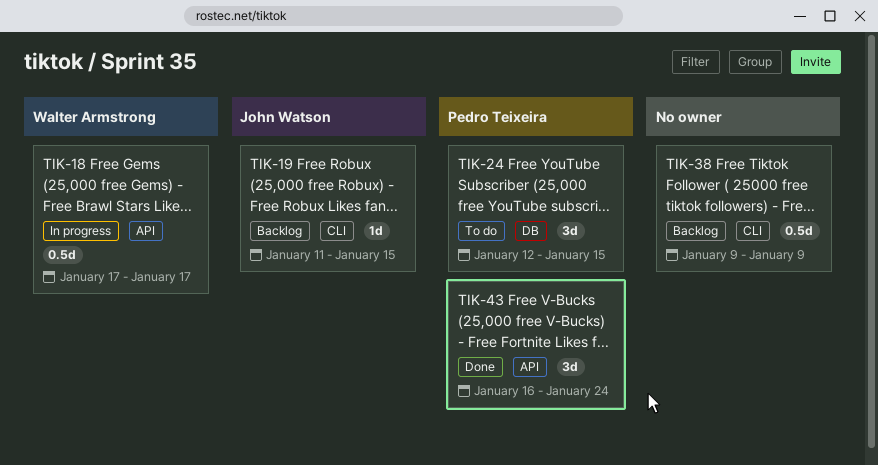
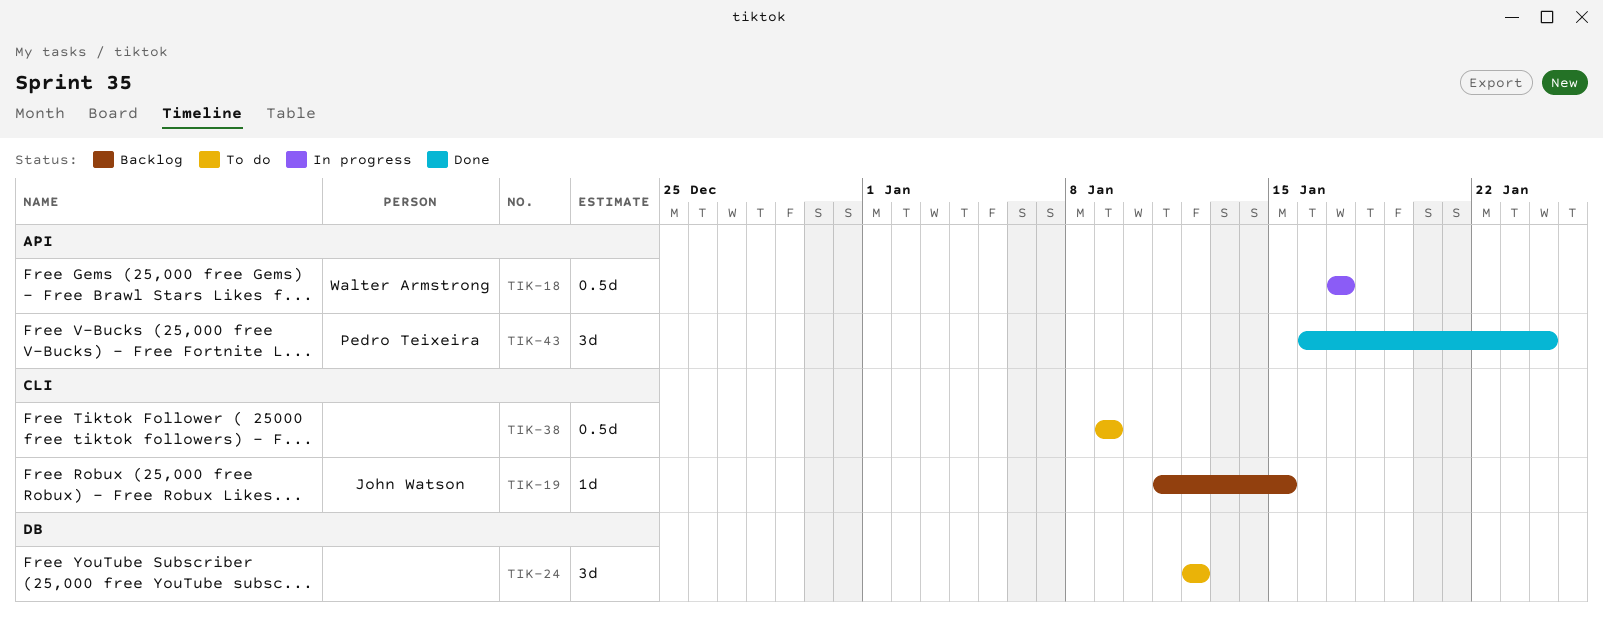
TIK-24, owner: Pedro Teixeira -> none
TIK-24, due: Jan 15 -> Jan 12
TIK-38, status: Backlog -> To do

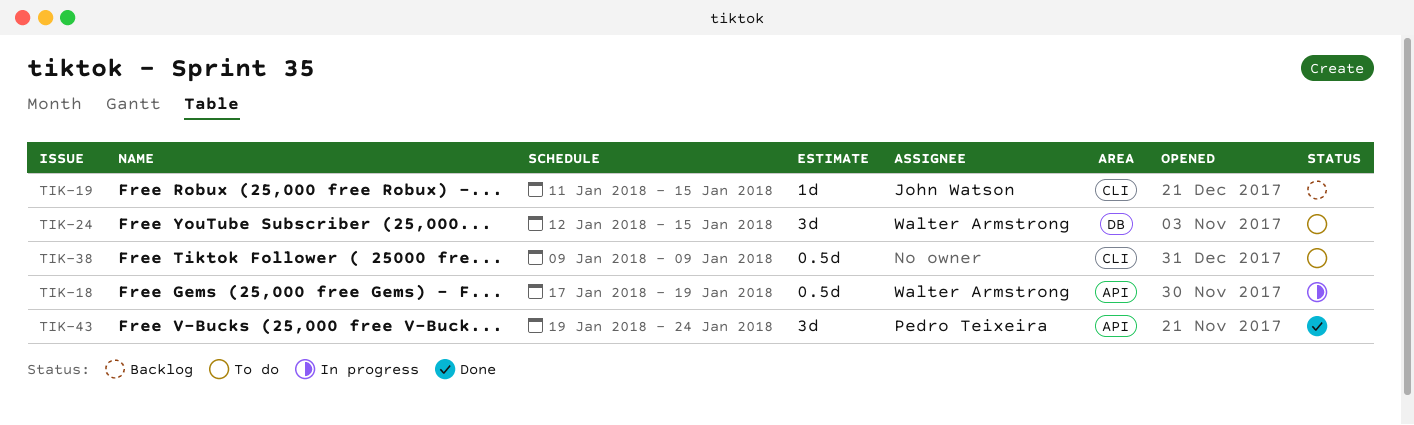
TIK-18, due: Jan 17 -> Jan 19
TIK-24, owner: none -> Walter Armstrong
TIK-24, due: Jan 12 -> Jan 15
TIK-43, start: Jan 16 -> Jan 19

